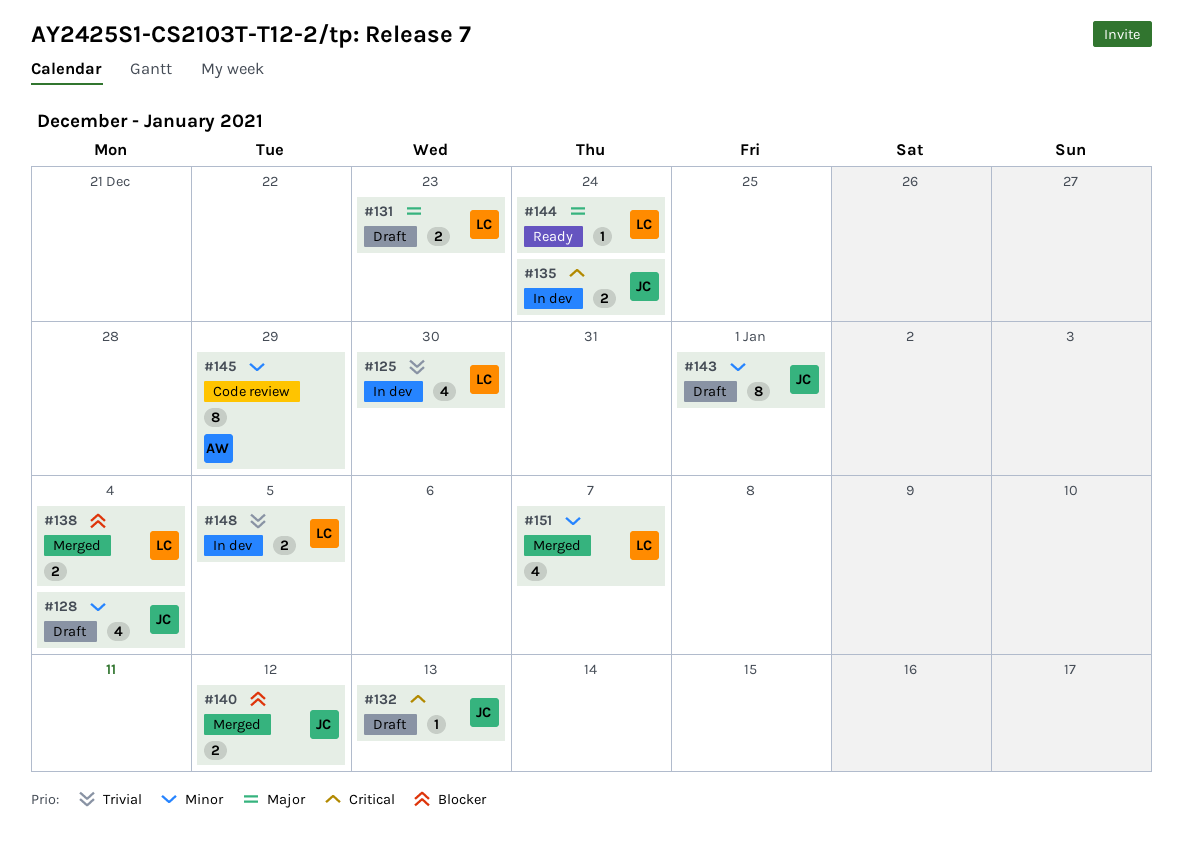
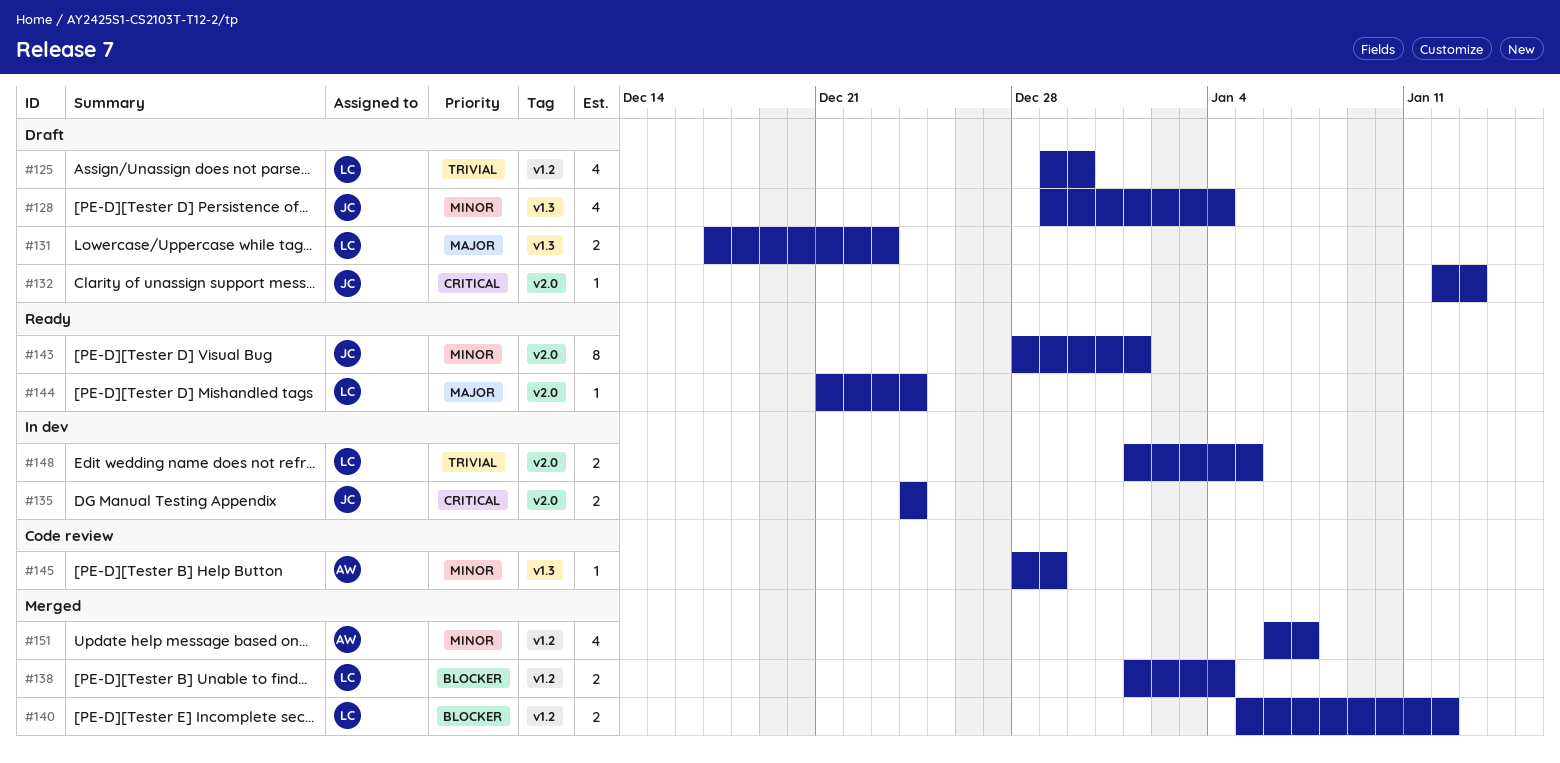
#125, status: In dev -> Draft
#140, owner: JC -> LC
#143, status: Draft -> Ready
#145, estimate: 8 -> 1
#151, owner: LC -> AW

